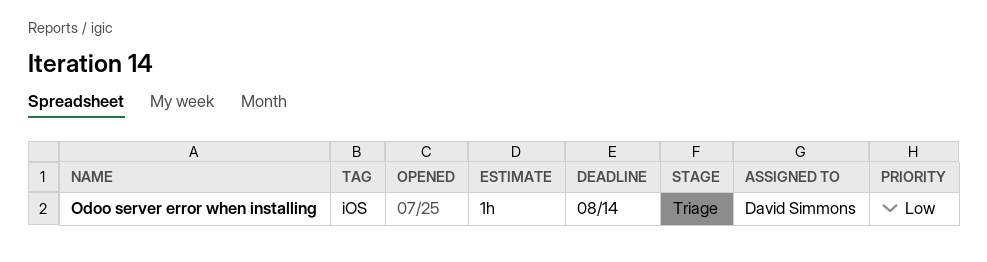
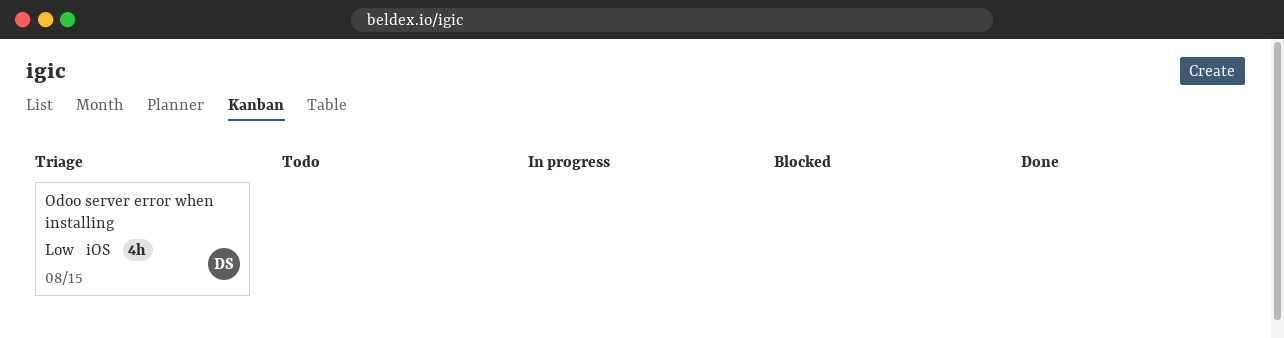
Odoo server error when installing, estimate: 1h -> 4h
Odoo server error when installing, due: Aug 14 -> Aug 15

